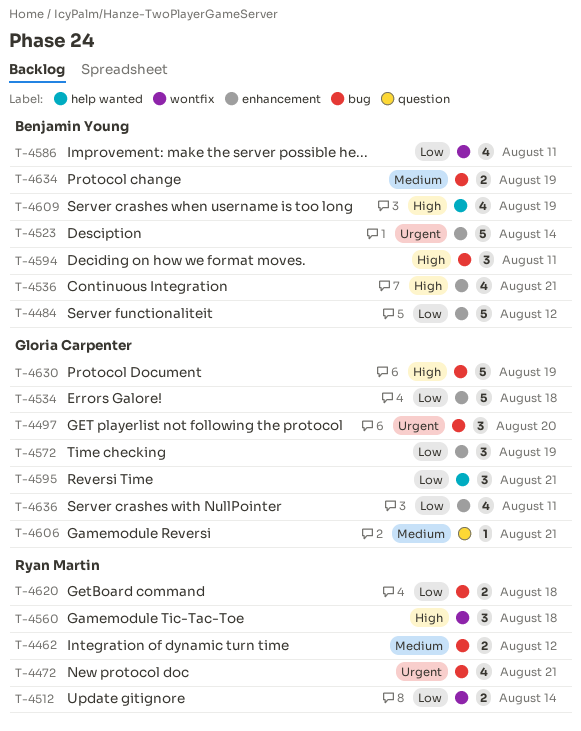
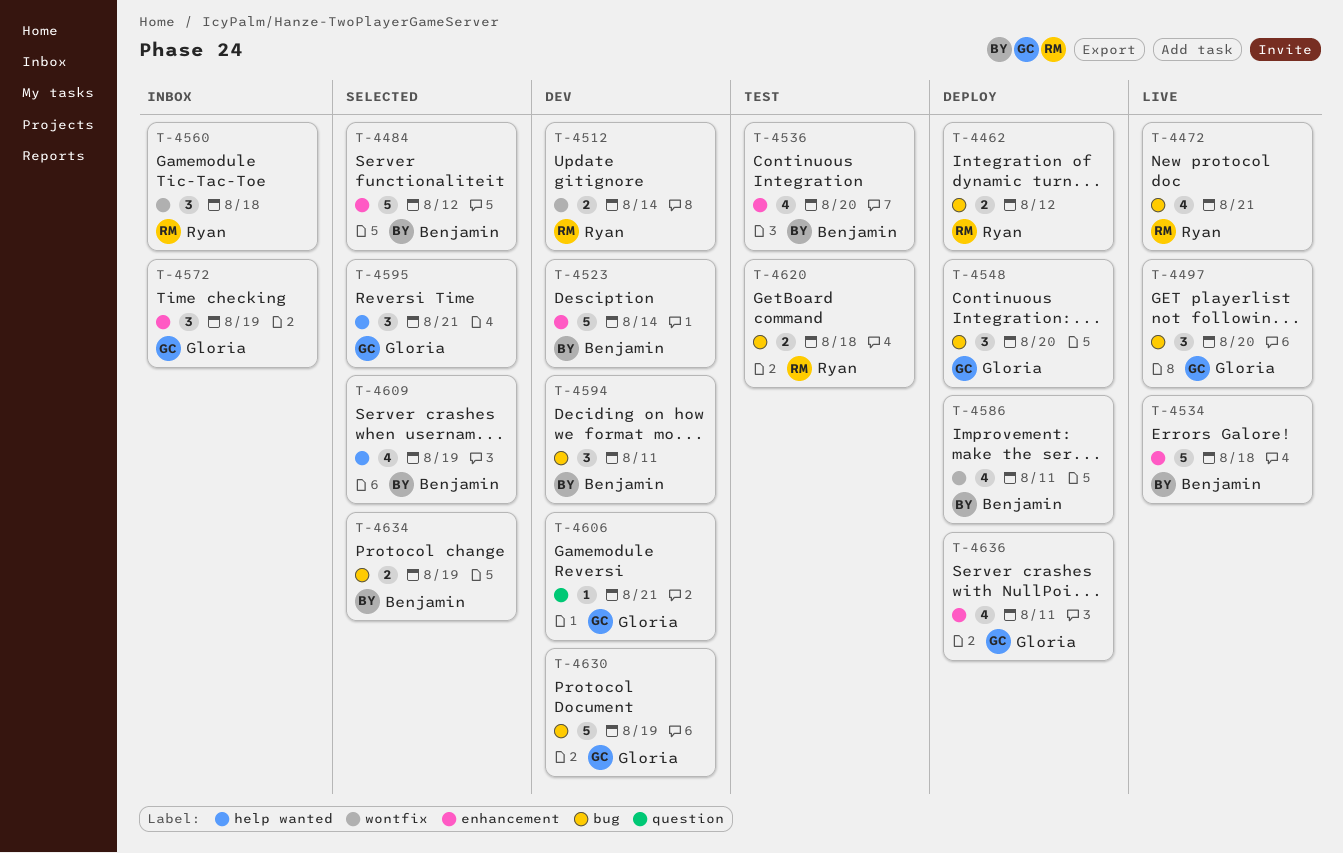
T-4534, owner: Gloria Carpenter -> Benjamin Young
T-4536, due: Aug 21 -> Aug 20
T-4548: none -> present

